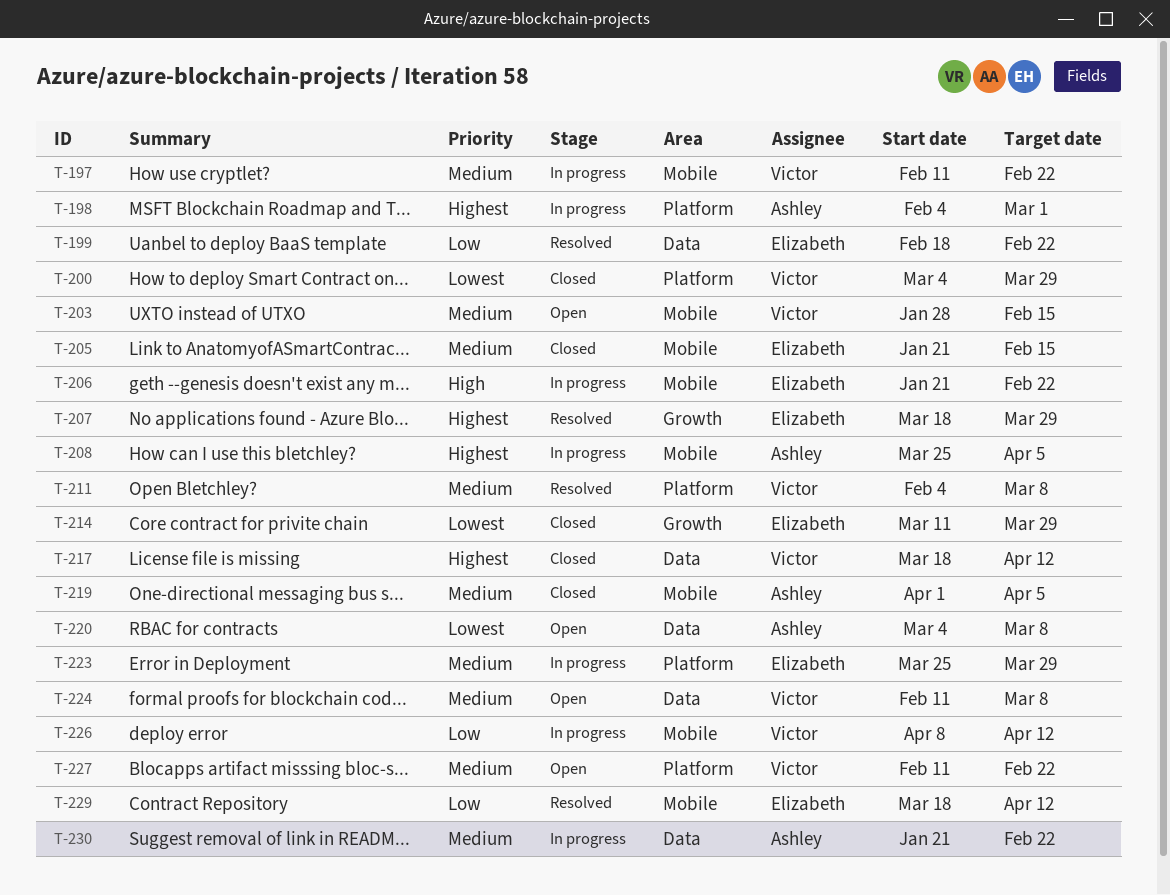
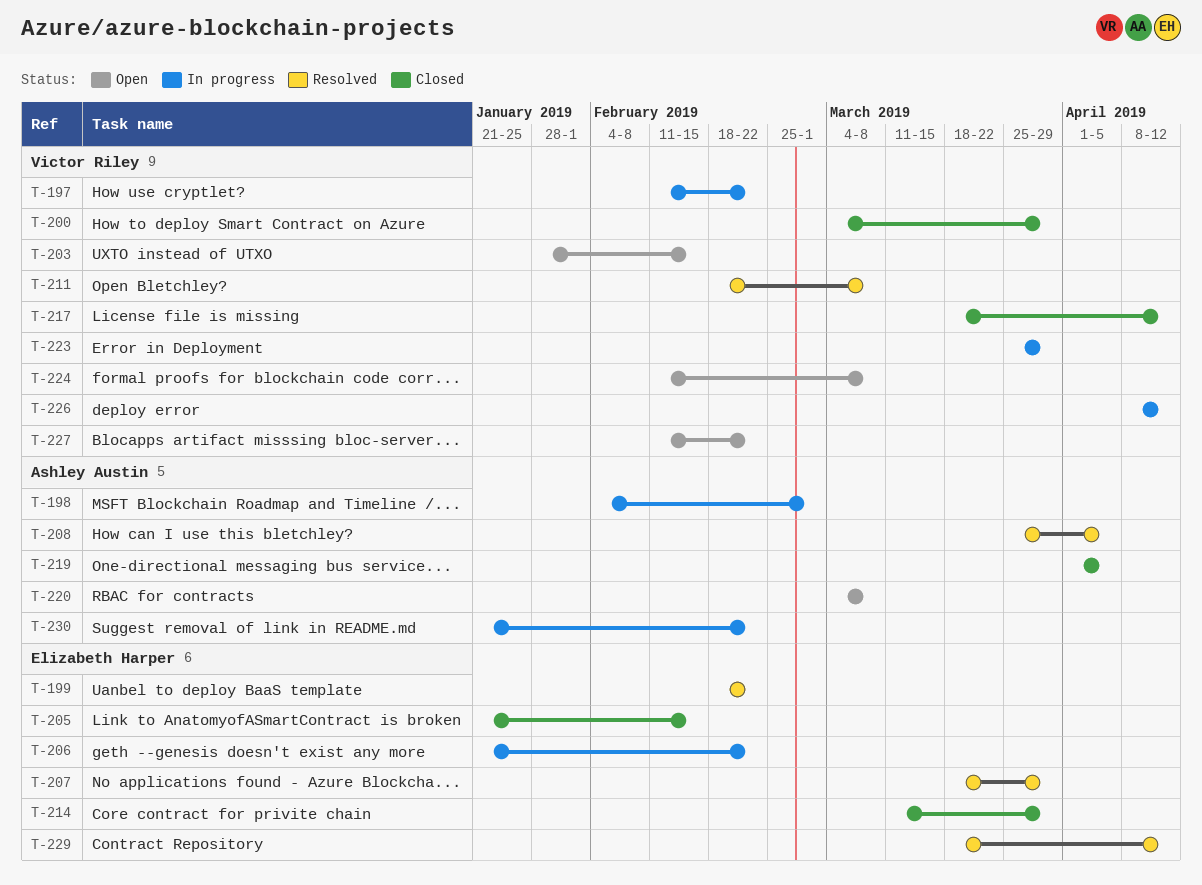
T-208, status: In progress -> Resolved
T-211, start: Feb 4 -> Feb 18
T-223, owner: Elizabeth Harper -> Victor Riley

